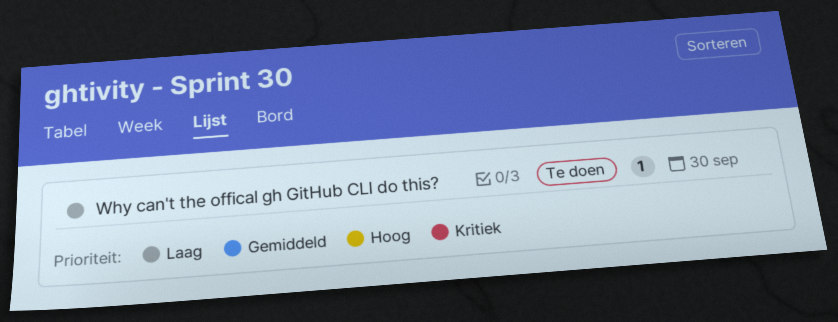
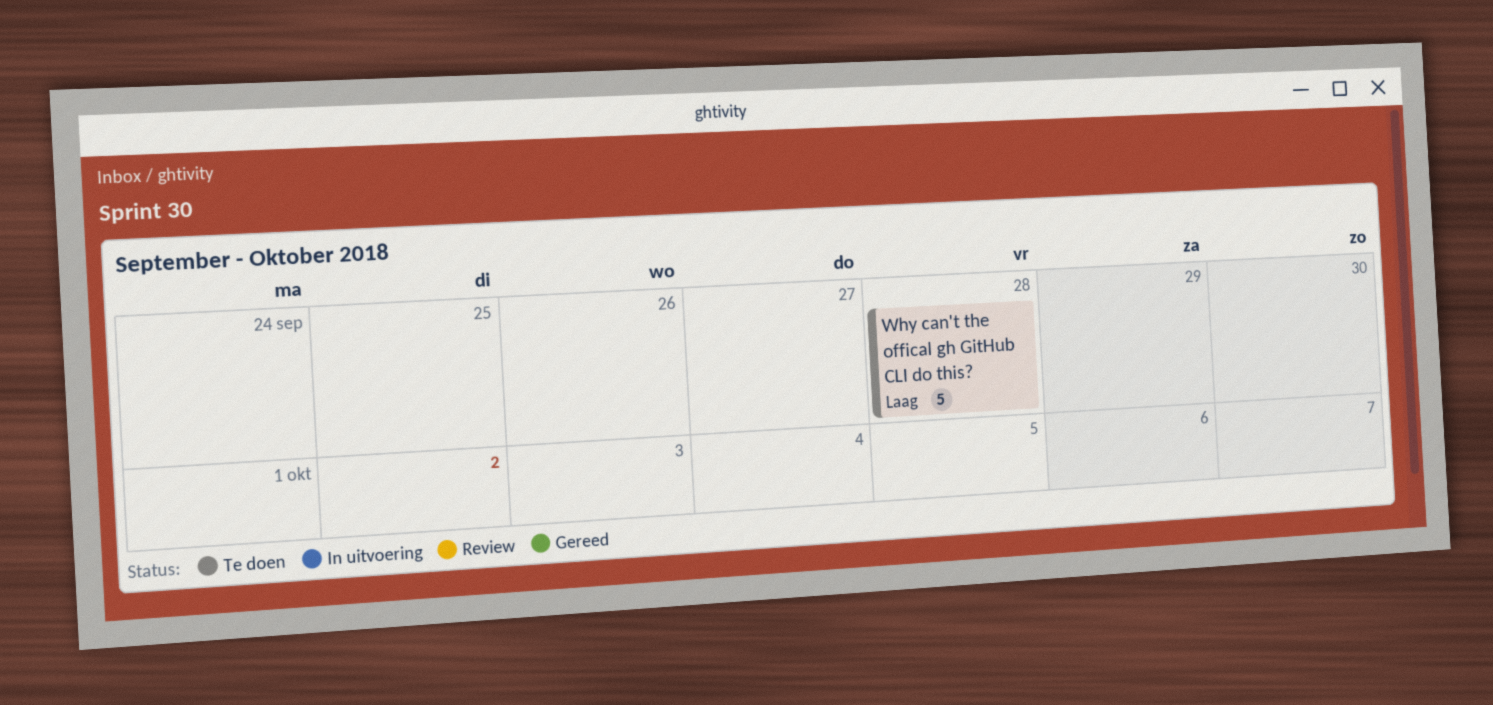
Why can't the offical gh GitHub CLI do this?, estimate: 1 -> 5
Why can't the offical gh GitHub CLI do this?, due: Sep 30 -> Sep 28

